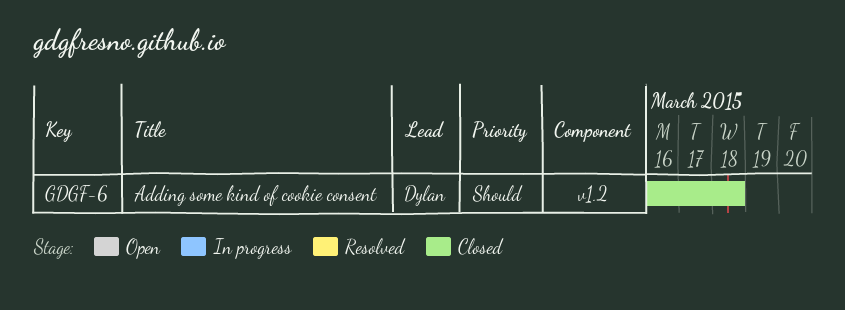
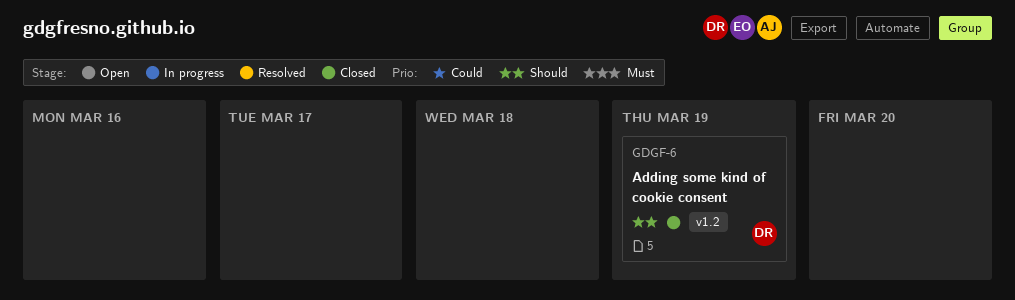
GDGF-6, due: Mar 18 -> Mar 19

